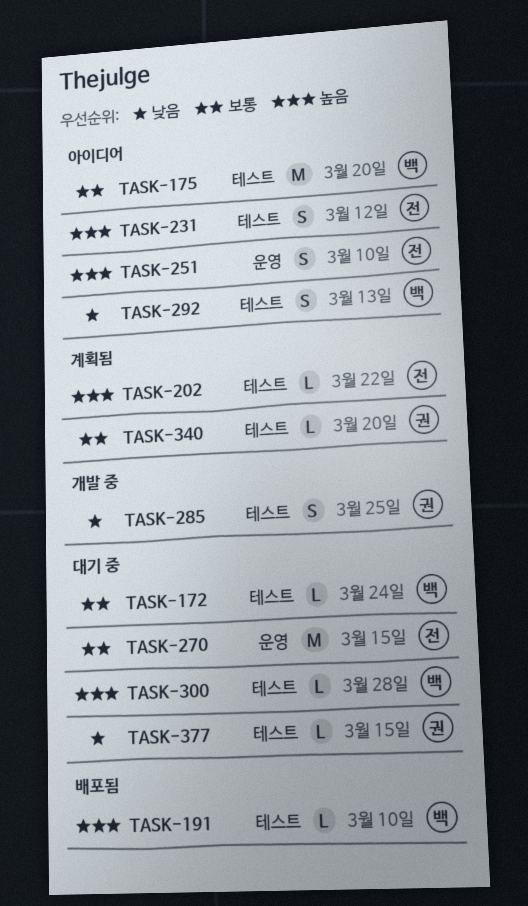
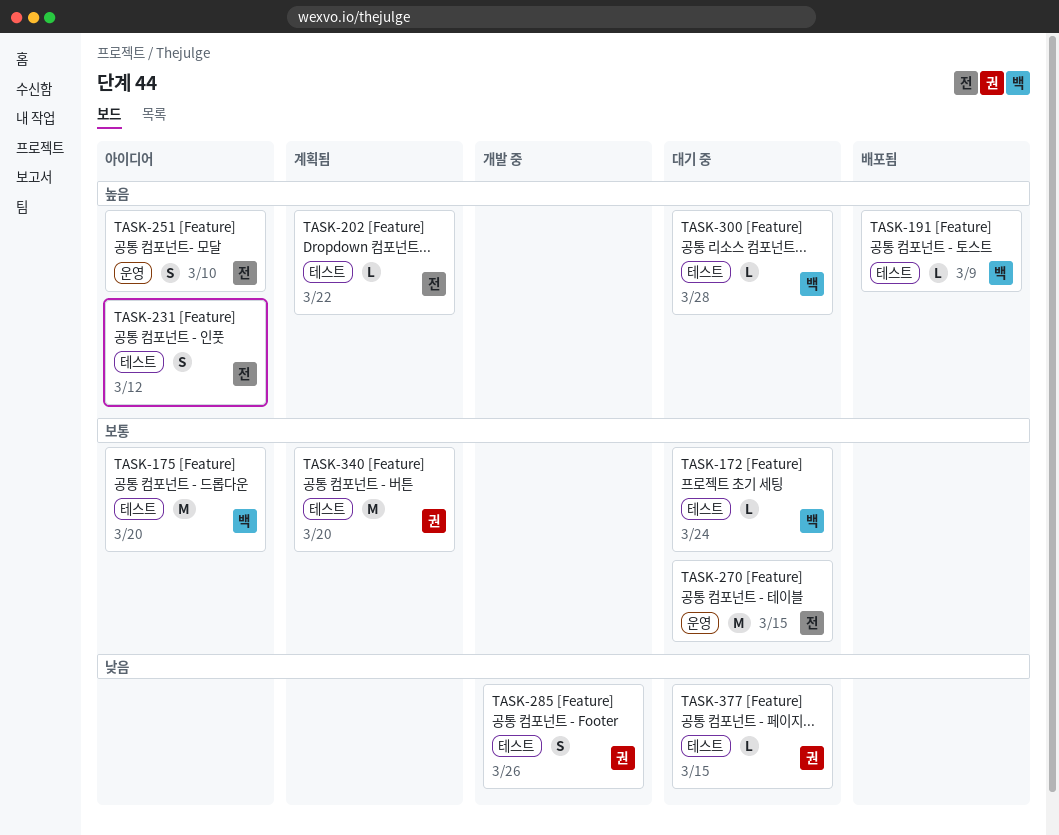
TASK-191, due: Mar 10 -> Mar 9
TASK-285, due: Mar 25 -> Mar 26
TASK-292: present -> none
TASK-340, estimate: L -> M

